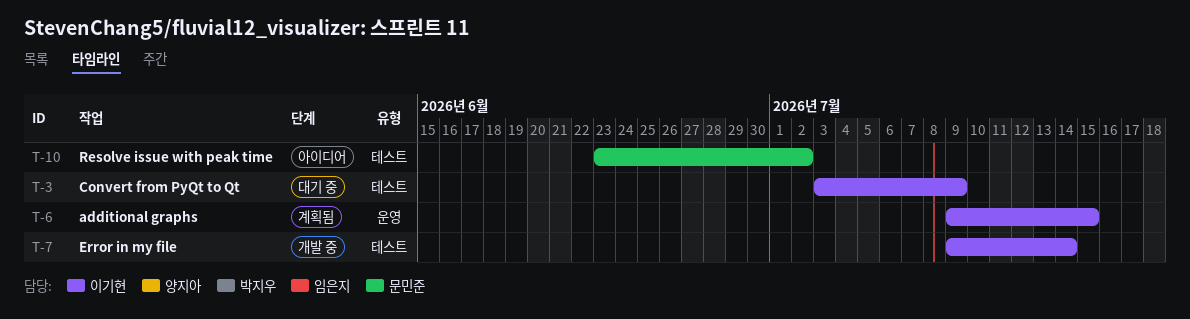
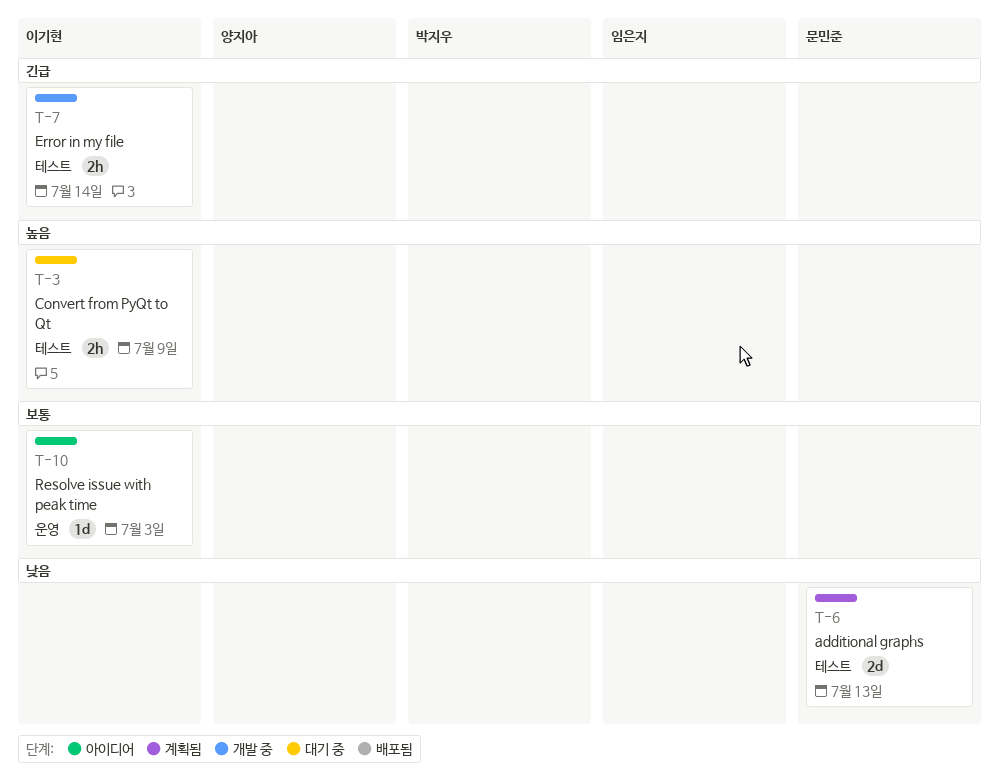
T-6, owner: 이기현 -> 문민준
T-6, label: 운영 -> 테스트
T-6, due: Jul 15 -> Jul 13
T-10, owner: 문민준 -> 이기현
T-10, label: 테스트 -> 운영
T-10, due: Jul 2 -> Jul 3

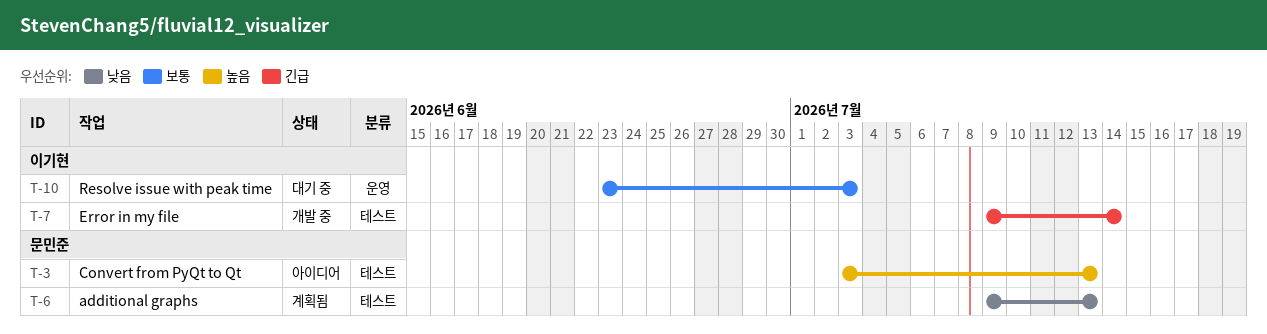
T-3, status: 대기 중 -> 아이디어
T-3, owner: 이기현 -> 문민준
T-3, due: Jul 9 -> Jul 13
T-10, status: 아이디어 -> 대기 중

